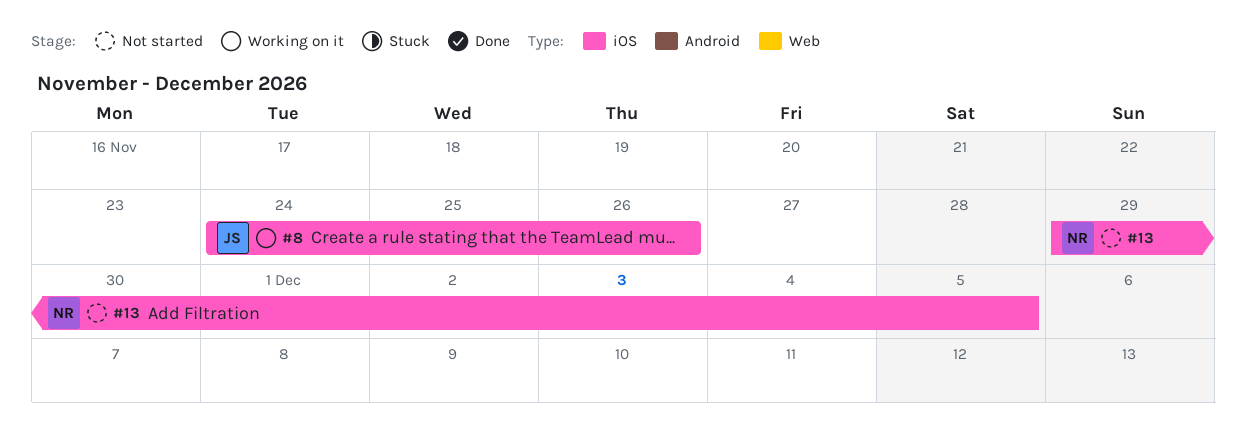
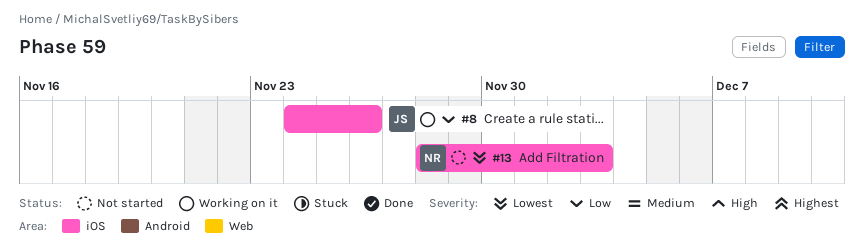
#13, start: Nov 29 -> Nov 28
#13, due: Dec 5 -> Dec 3

